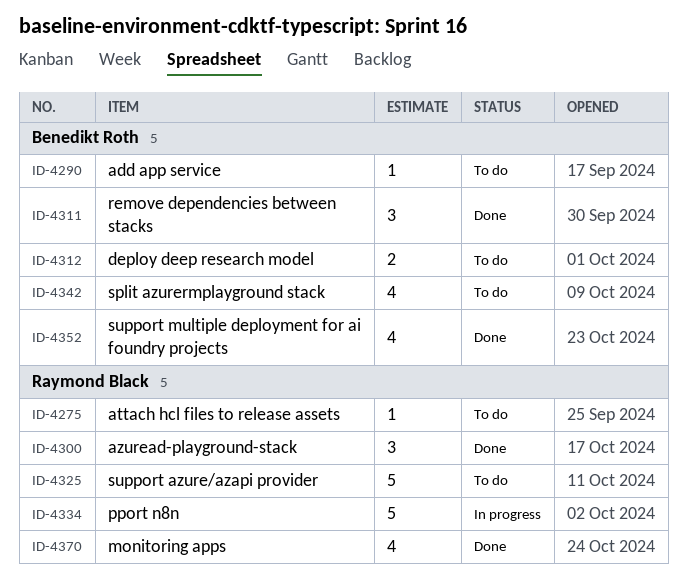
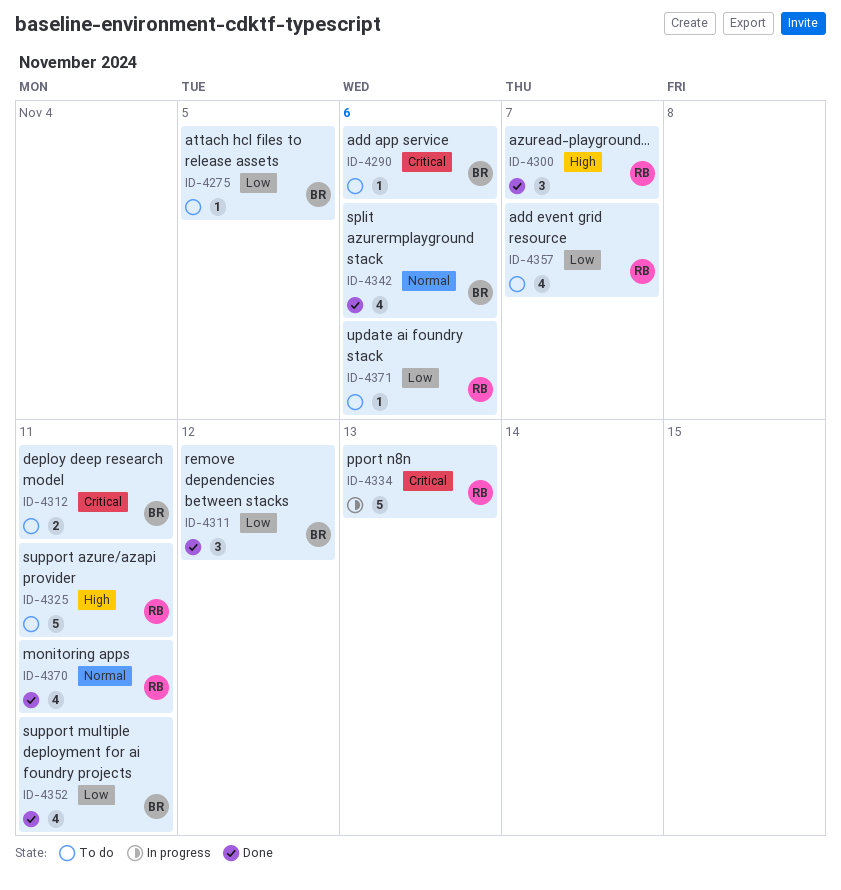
ID-4275, owner: Raymond Black -> Benedikt Roth
ID-4342, status: To do -> Done
ID-4357: none -> present
ID-4371: none -> present

